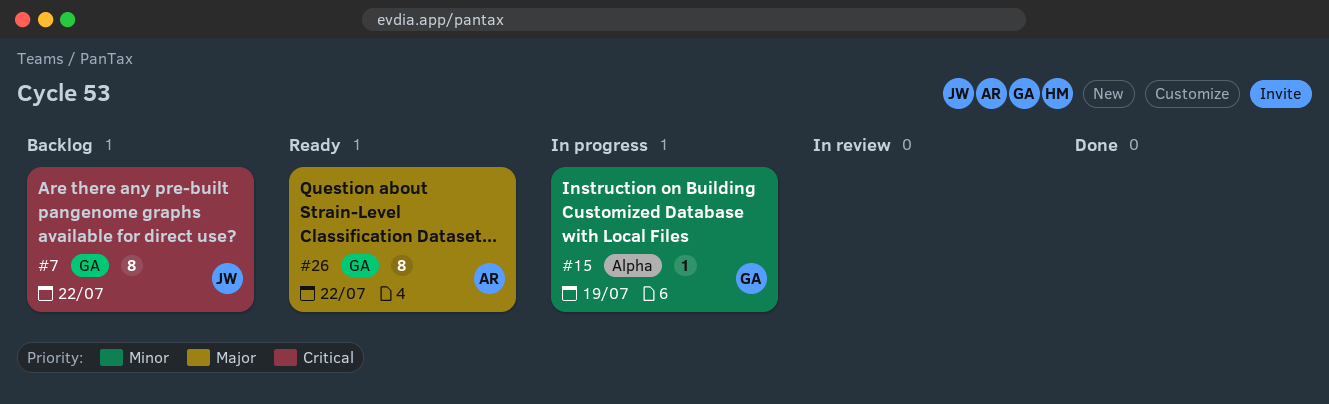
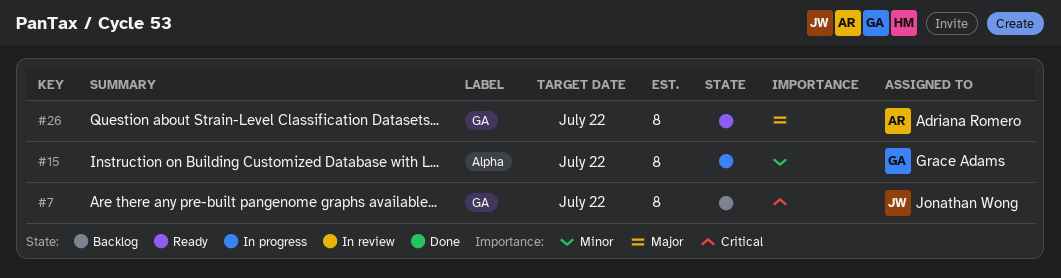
#15, estimate: 1 -> 8
#15, due: Jul 19 -> Jul 22

